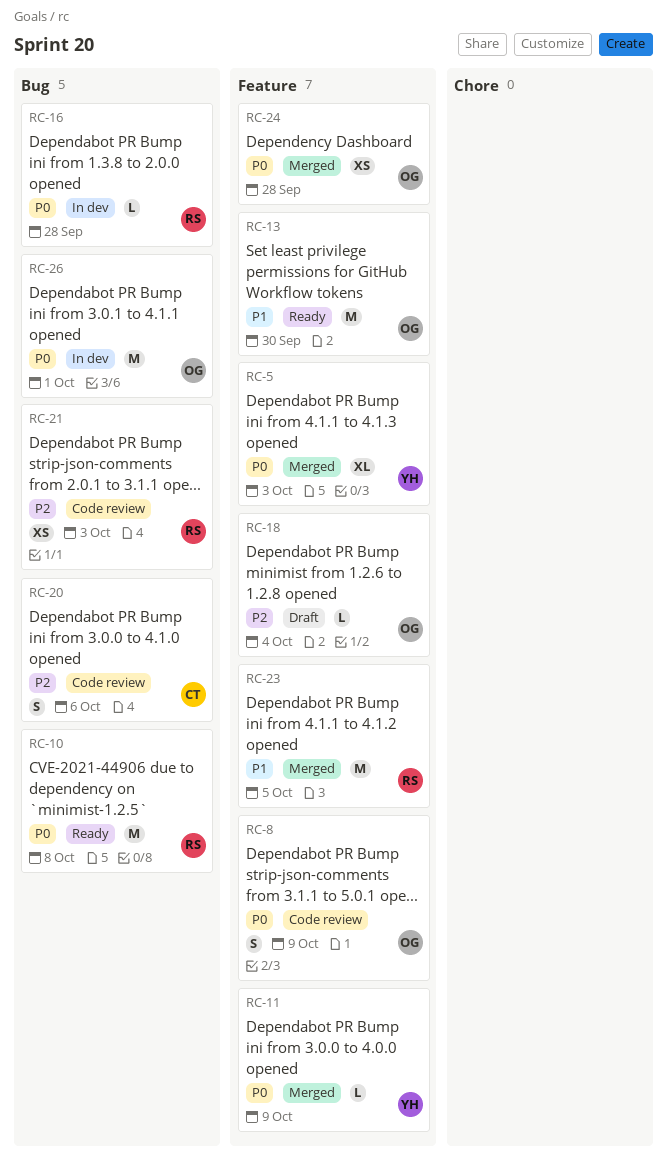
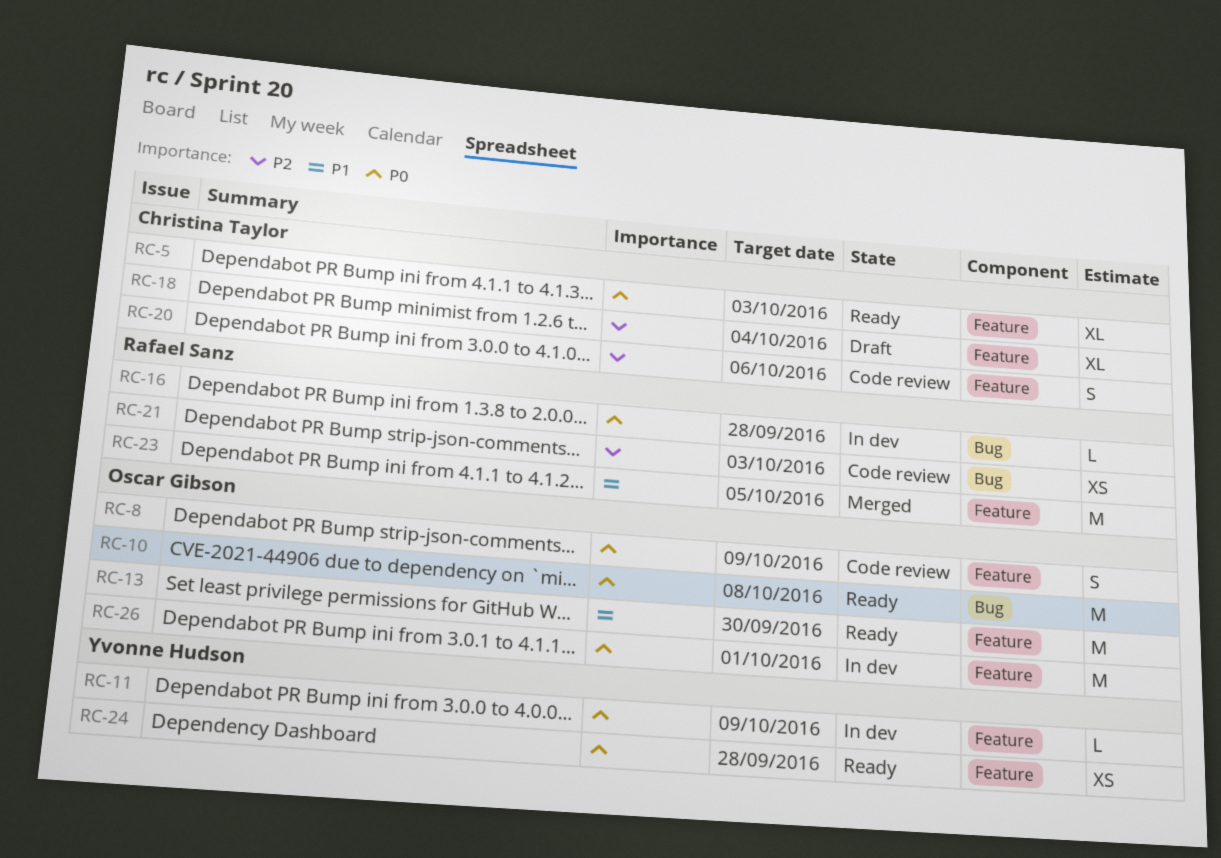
RC-5, status: Merged -> Ready
RC-5, owner: Yvonne Hudson -> Christina Taylor
RC-10, owner: Rafael Sanz -> Oscar Gibson
RC-11, status: Merged -> In dev
RC-18, owner: Oscar Gibson -> Christina Taylor
RC-18, estimate: L -> XL
RC-20, label: Bug -> Feature
RC-24, status: Merged -> Ready
RC-24, owner: Oscar Gibson -> Yvonne Hudson
RC-26, label: Bug -> Feature

